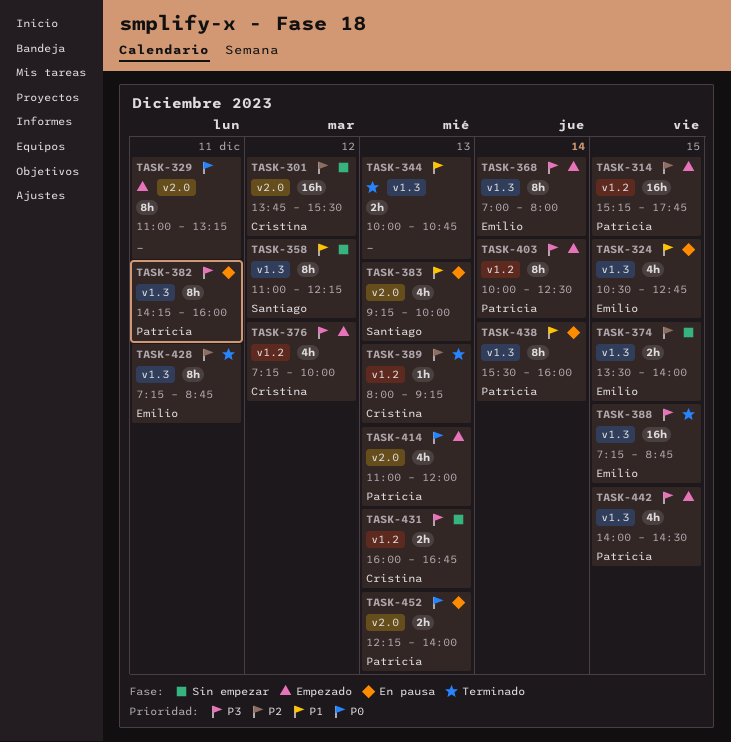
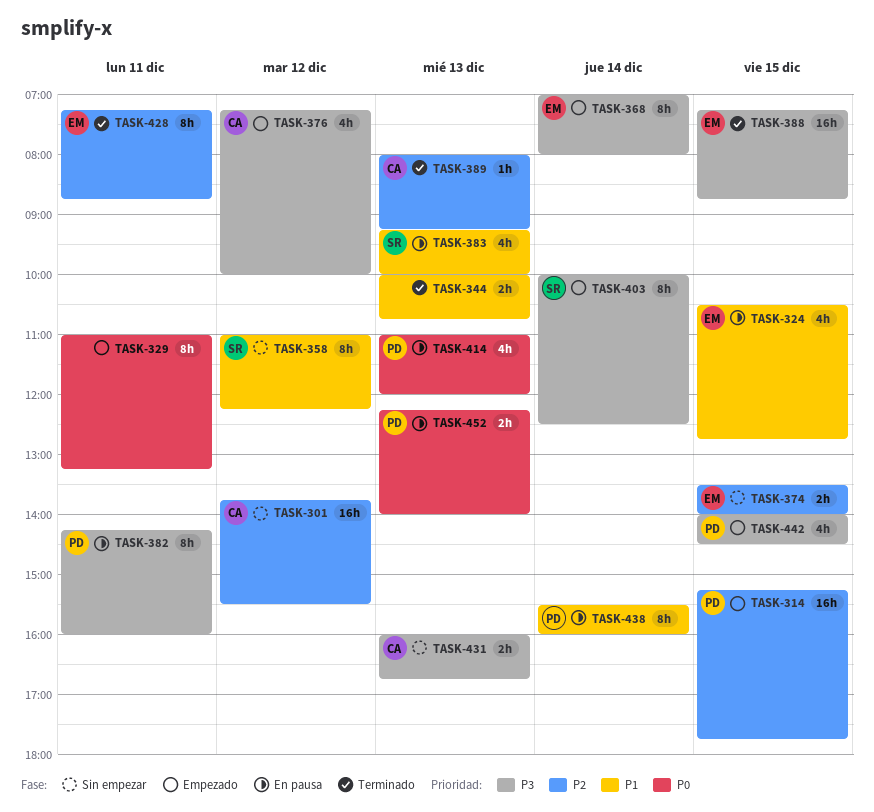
TASK-403, owner: Patricia -> Santiago
TASK-414, status: Empezado -> En pausa

